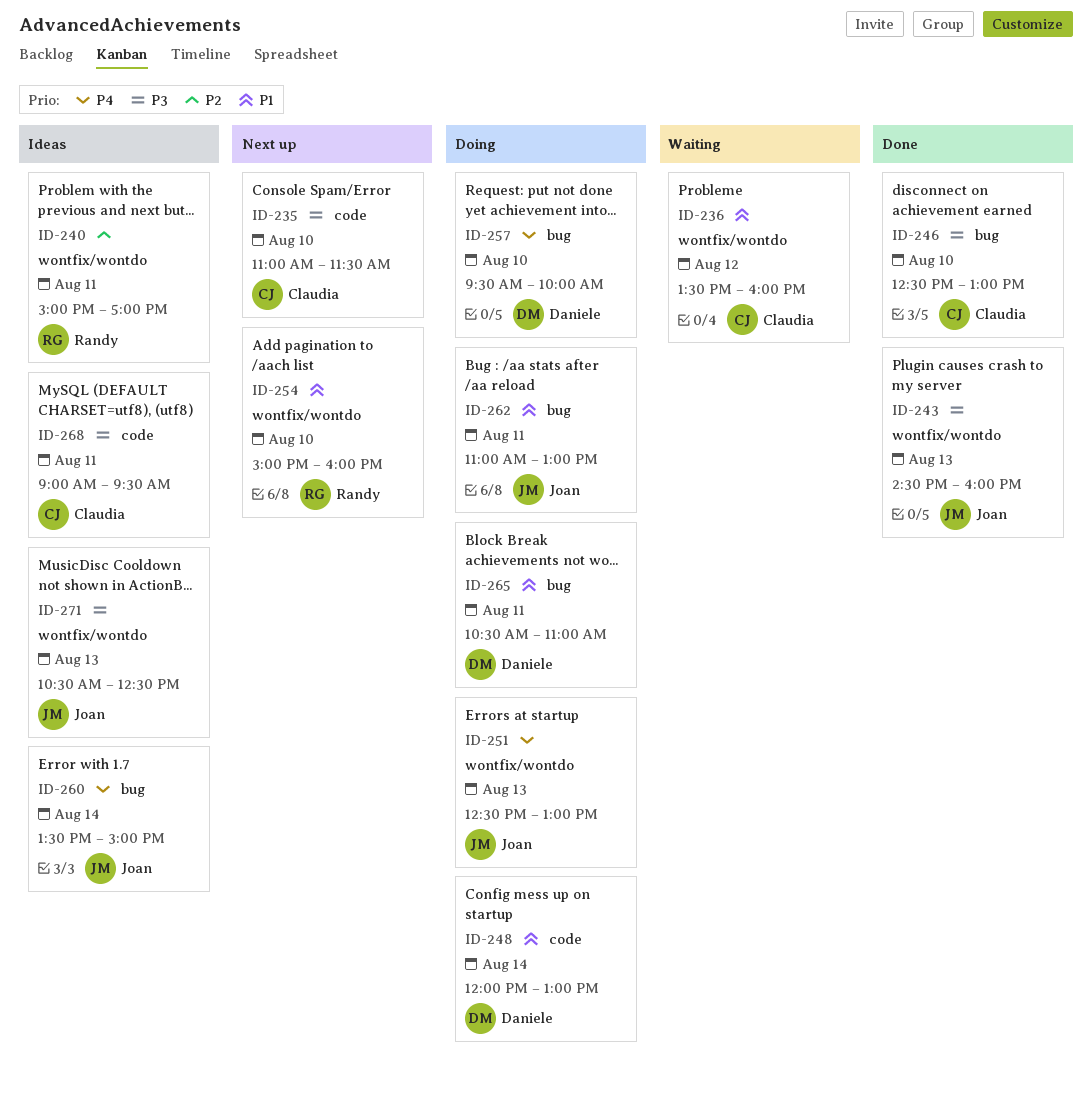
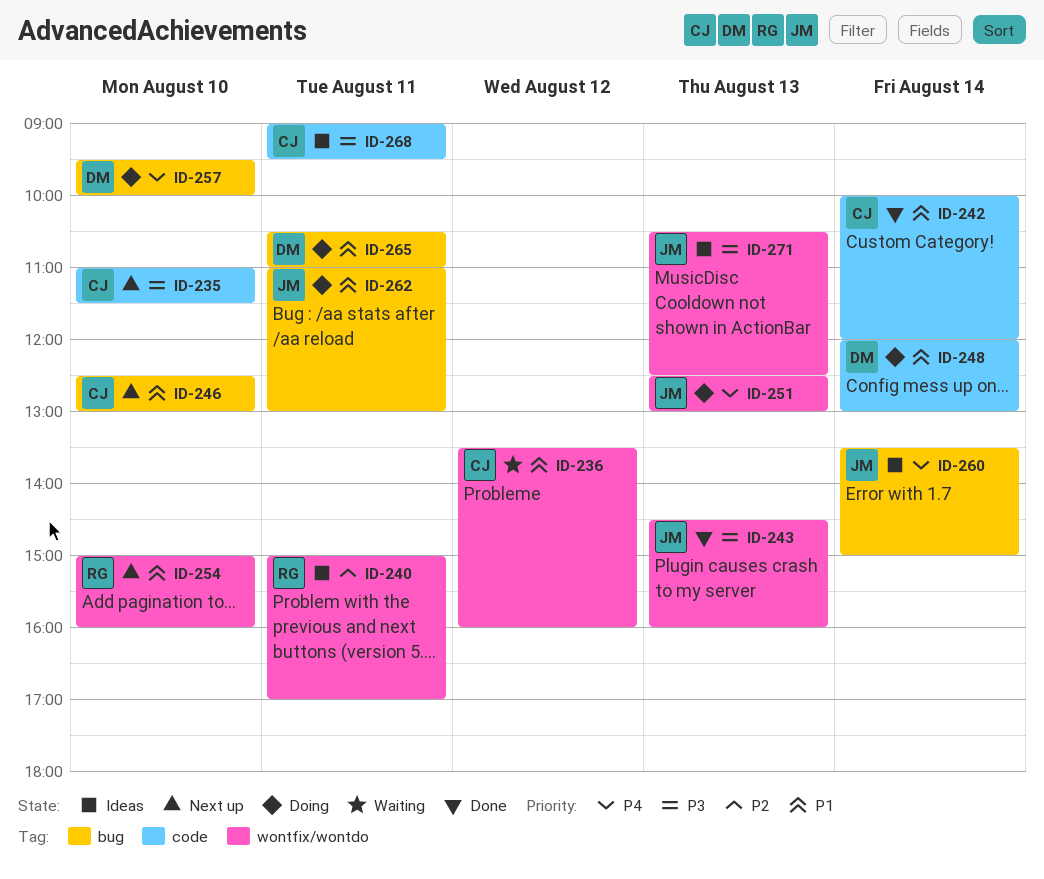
ID-242: none -> present
ID-246, status: Done -> Next up
ID-246, priority: P3 -> P1

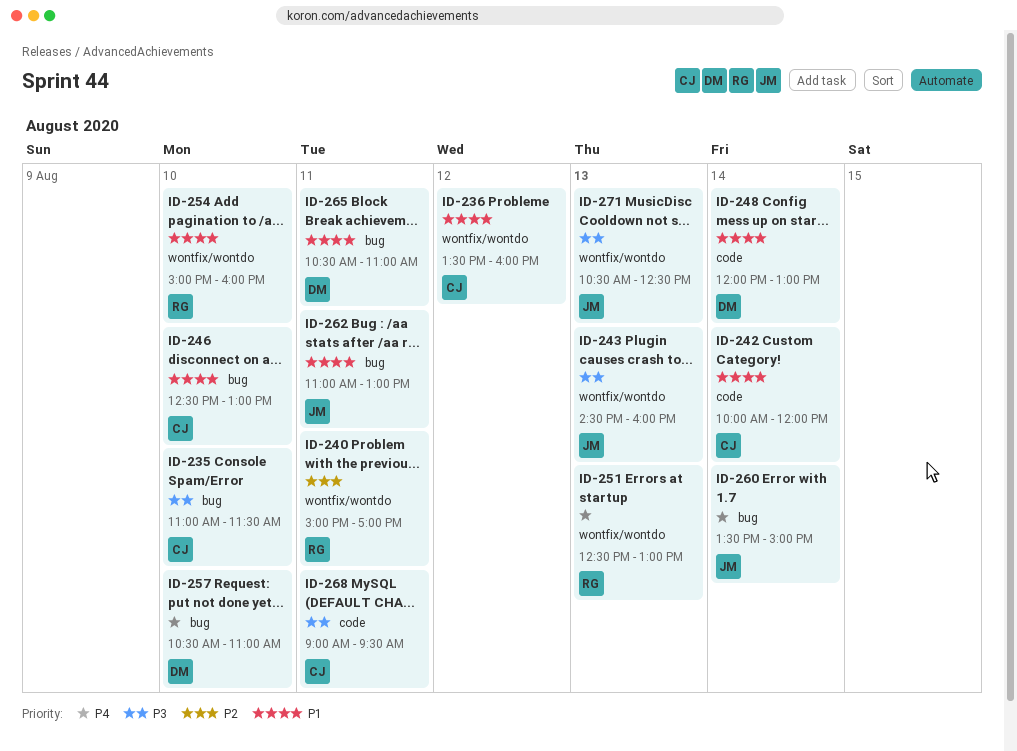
ID-235, label: code -> bug
ID-251, owner: JM -> RG
ID-257, begins: 09:30 -> 10:30
ID-257, ends: 10:00 -> 11:00

